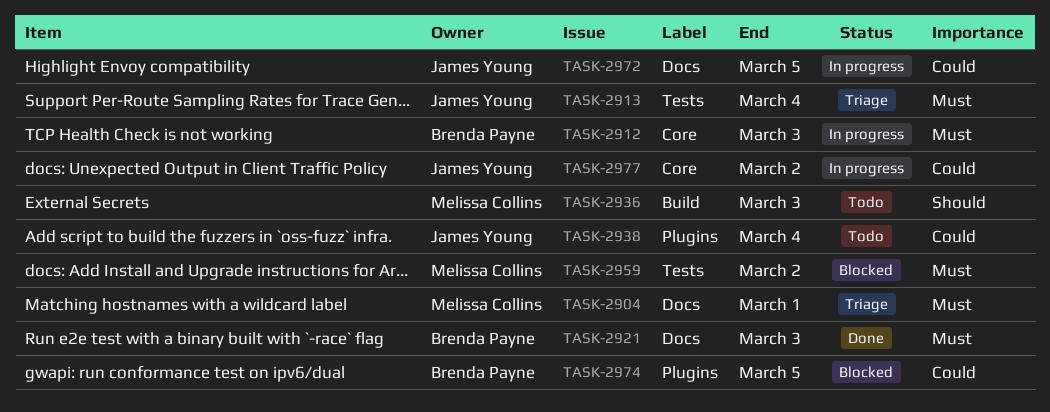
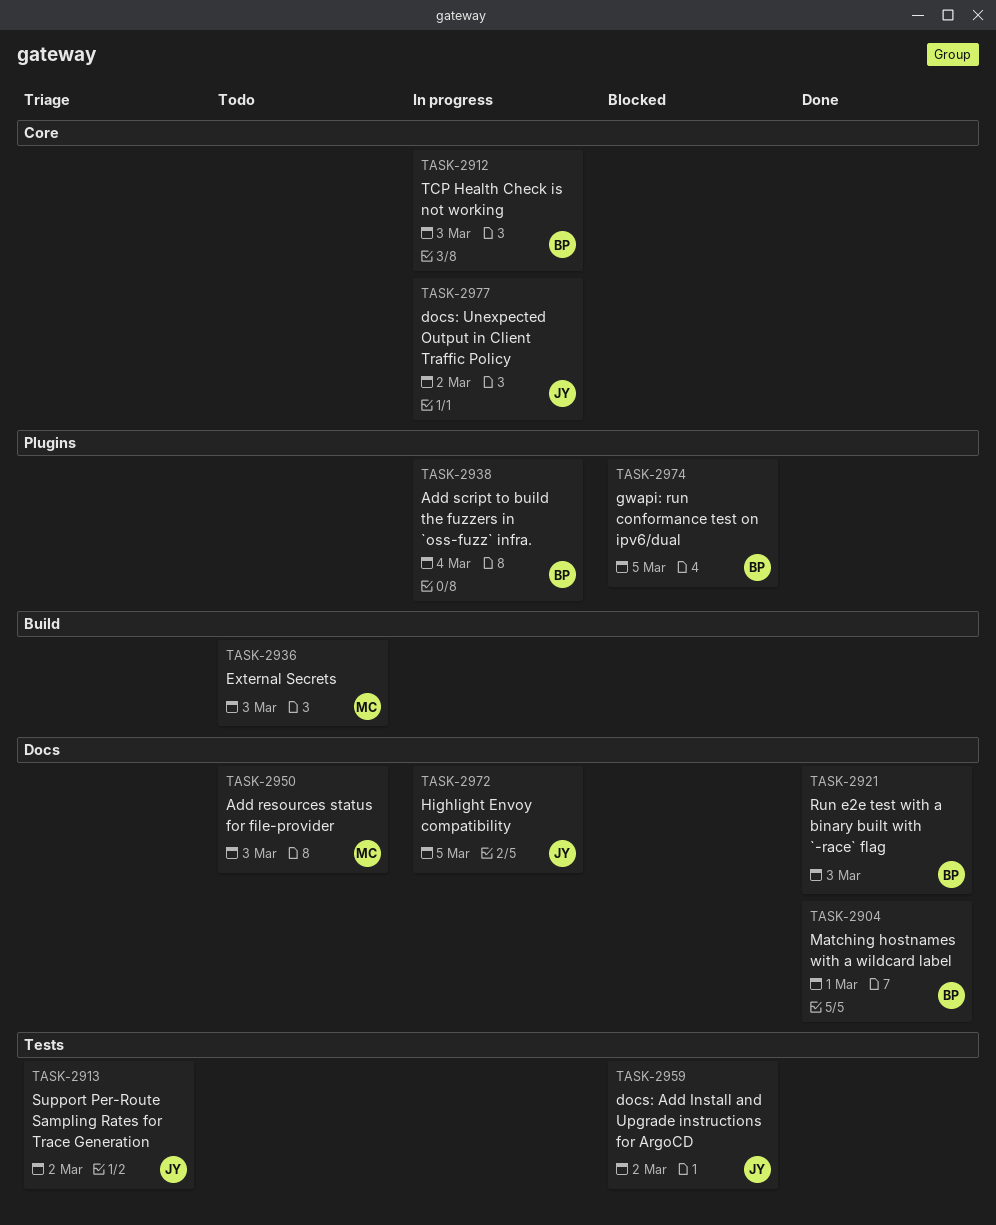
TASK-2904, status: Triage -> Done
TASK-2904, owner: Melissa Collins -> Brenda Payne
TASK-2913, due: Mar 4 -> Mar 2
TASK-2938, status: Todo -> In progress
TASK-2938, owner: James Young -> Brenda Payne
TASK-2950: none -> present
TASK-2959, owner: Melissa Collins -> James Young

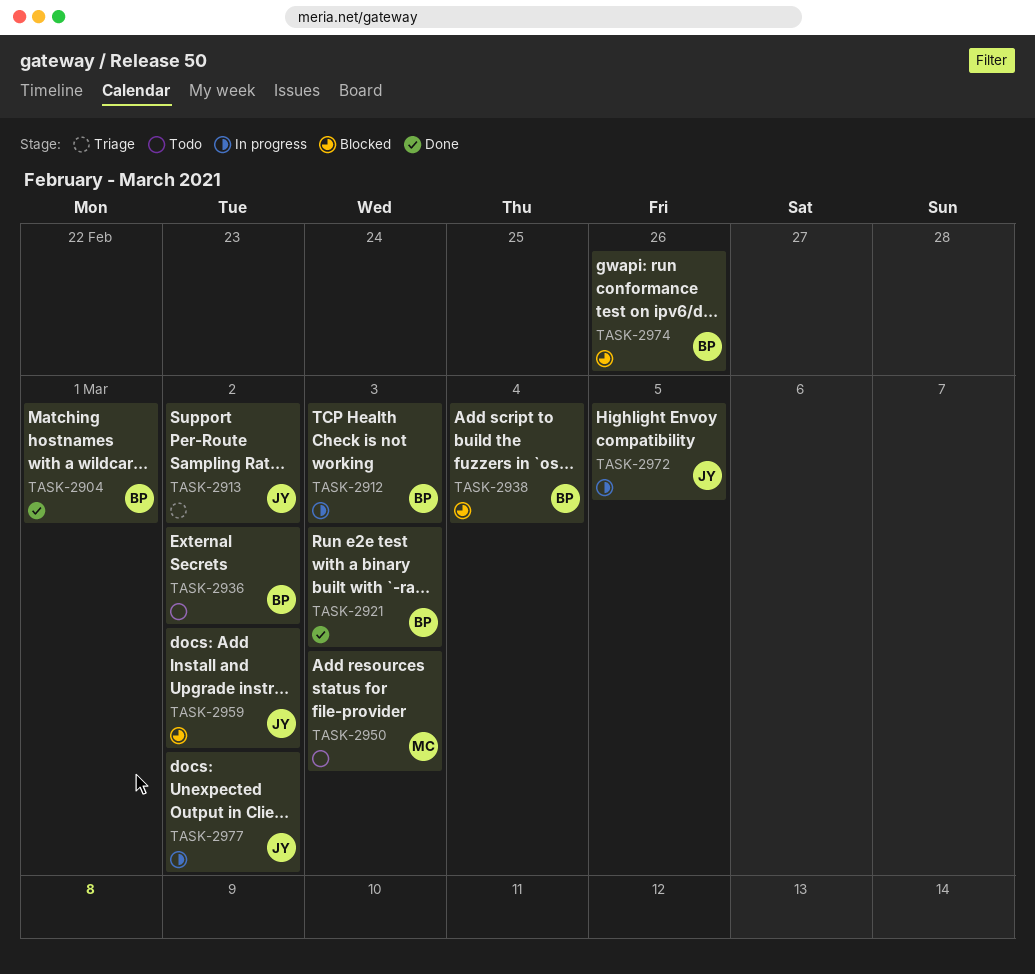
TASK-2936, owner: MC -> BP
TASK-2936, due: Mar 3 -> Mar 2
TASK-2938, status: In progress -> Blocked
TASK-2974, due: Mar 5 -> Feb 26

